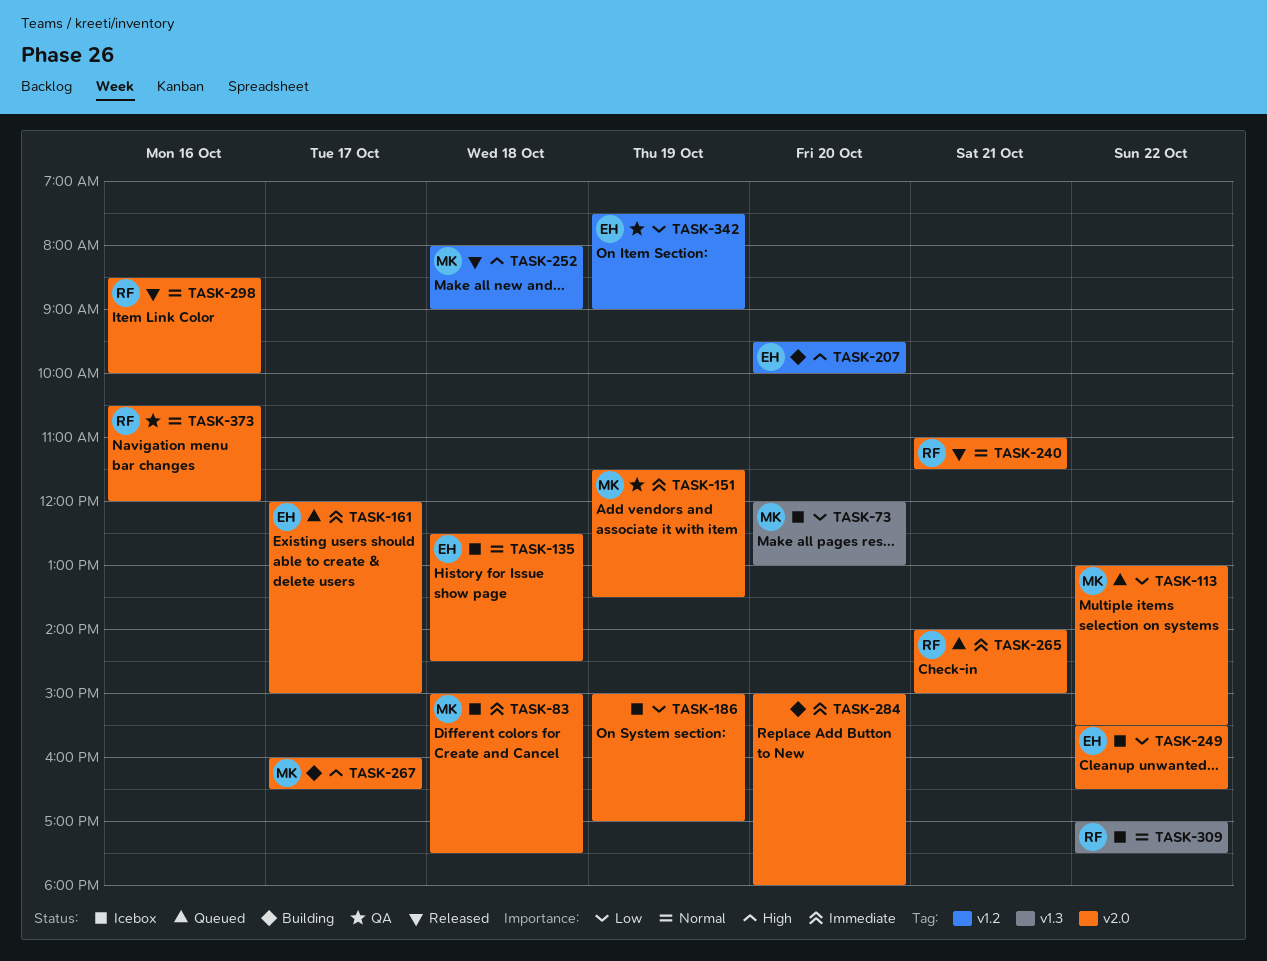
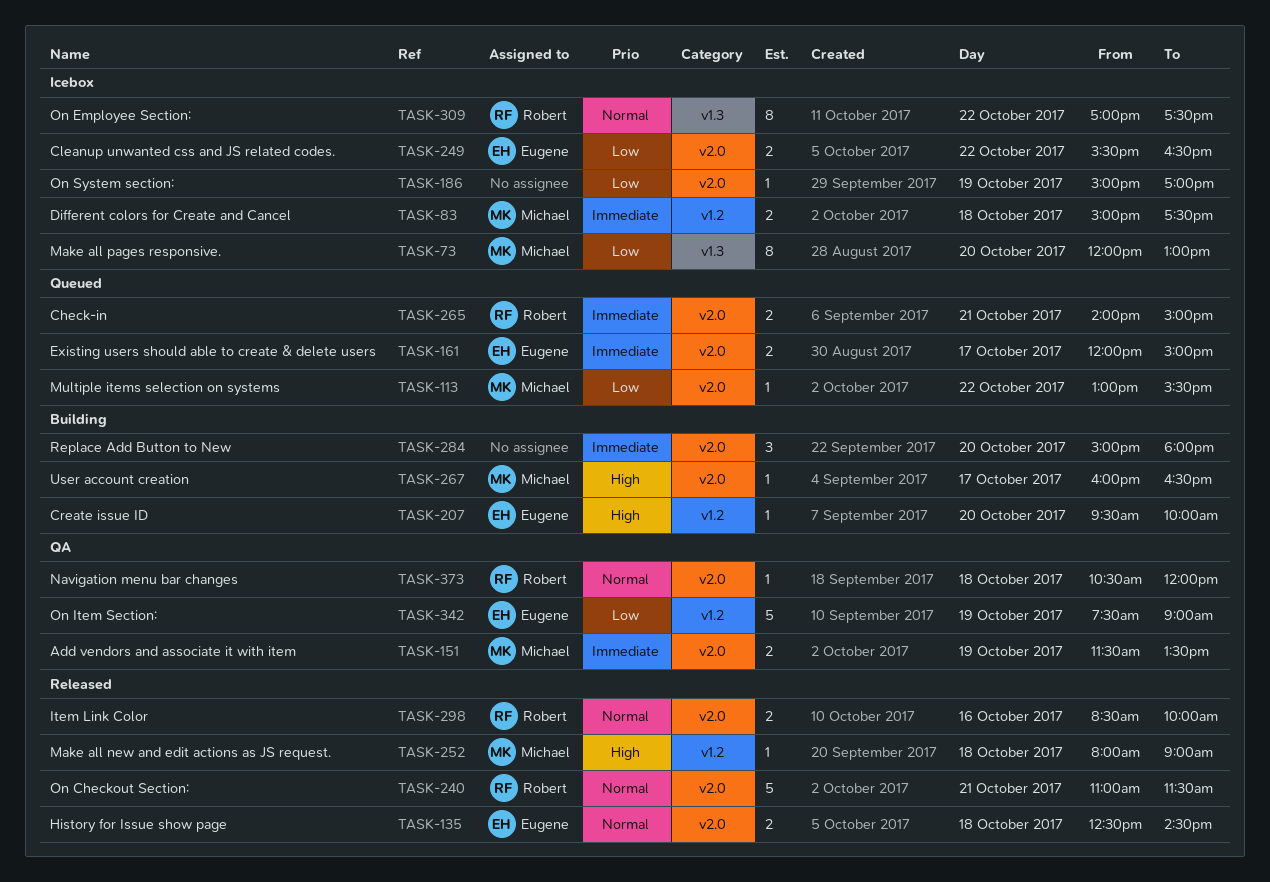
TASK-83, label: v2.0 -> v1.2
TASK-135, status: Icebox -> Released
TASK-373, day: Oct 16 -> Oct 18

